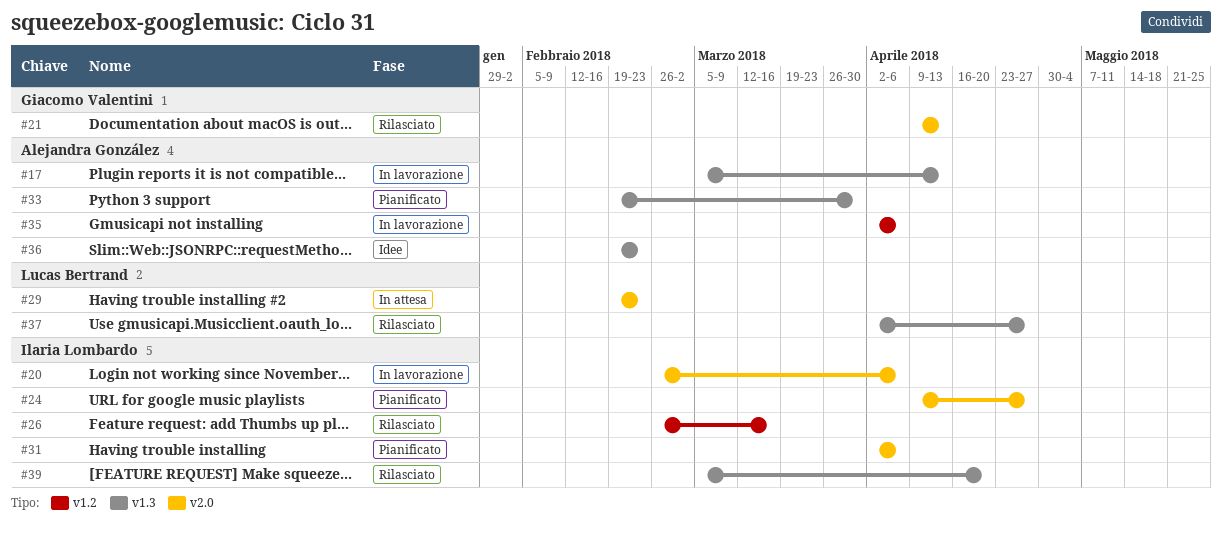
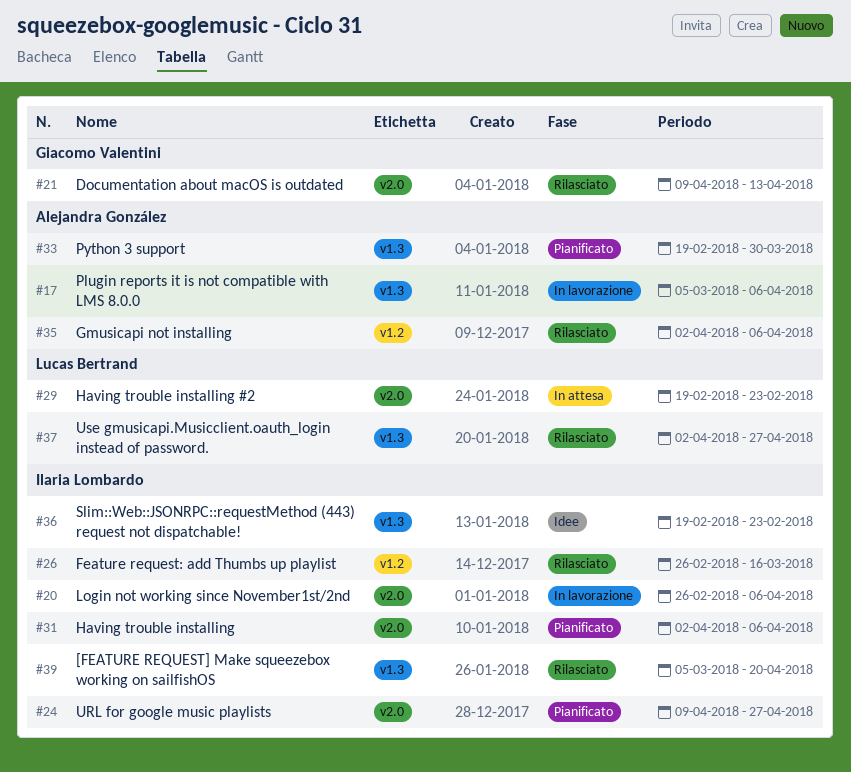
#17, due: Apr 13 -> Apr 6
#35, status: In lavorazione -> Rilasciato
#36, owner: Alejandra González -> Ilaria Lombardo

